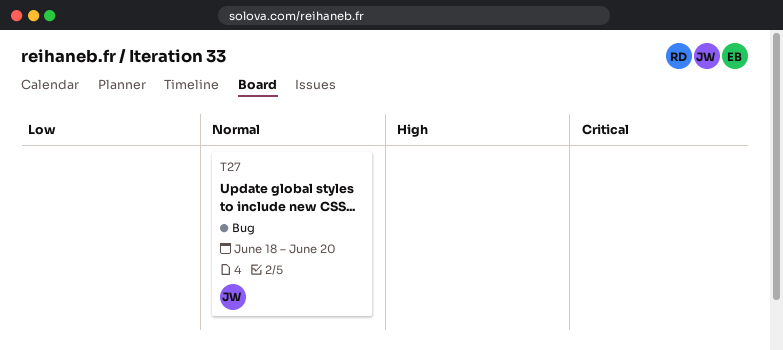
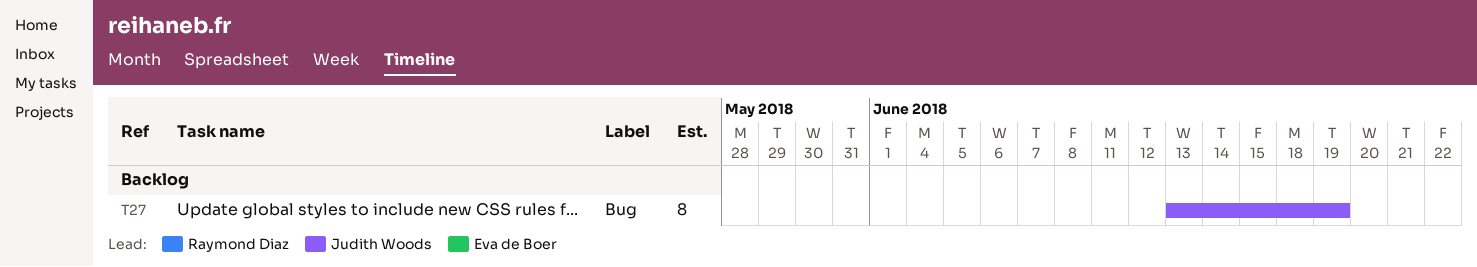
T27, start: Jun 18 -> Jun 13
T27, due: Jun 20 -> Jun 19

